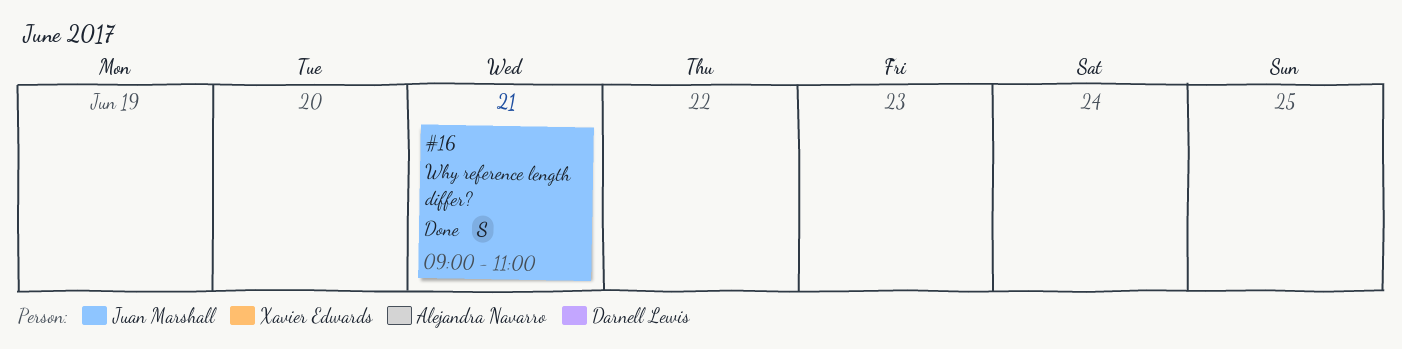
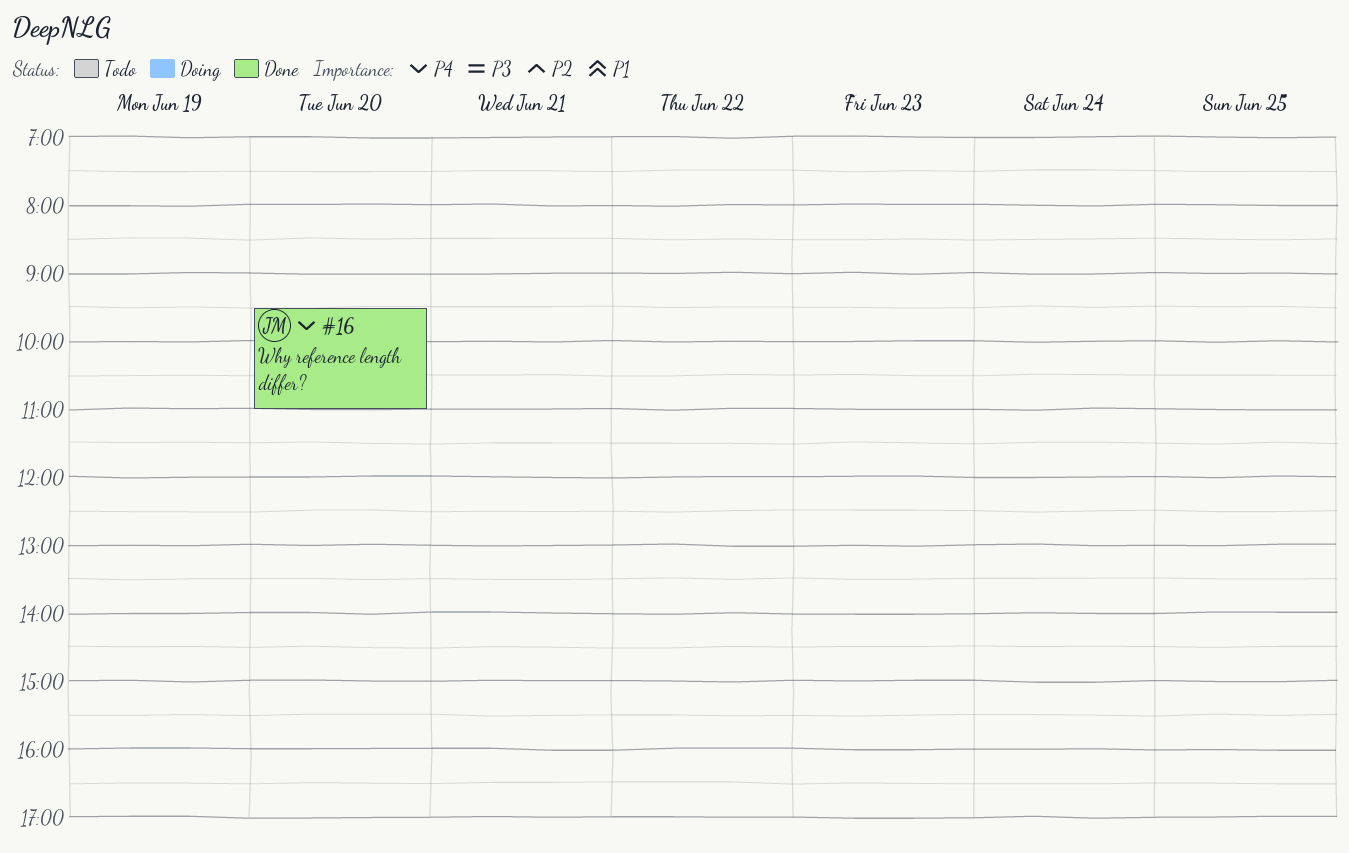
#16, day: Jun 21 -> Jun 20
#16, begins: 09:00 -> 09:30

